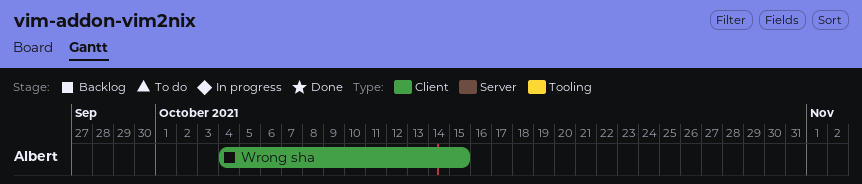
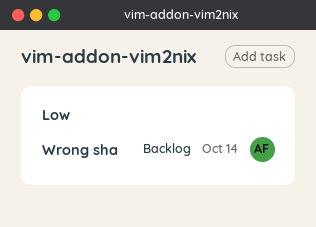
Wrong sha, due: Oct 15 -> Oct 14

